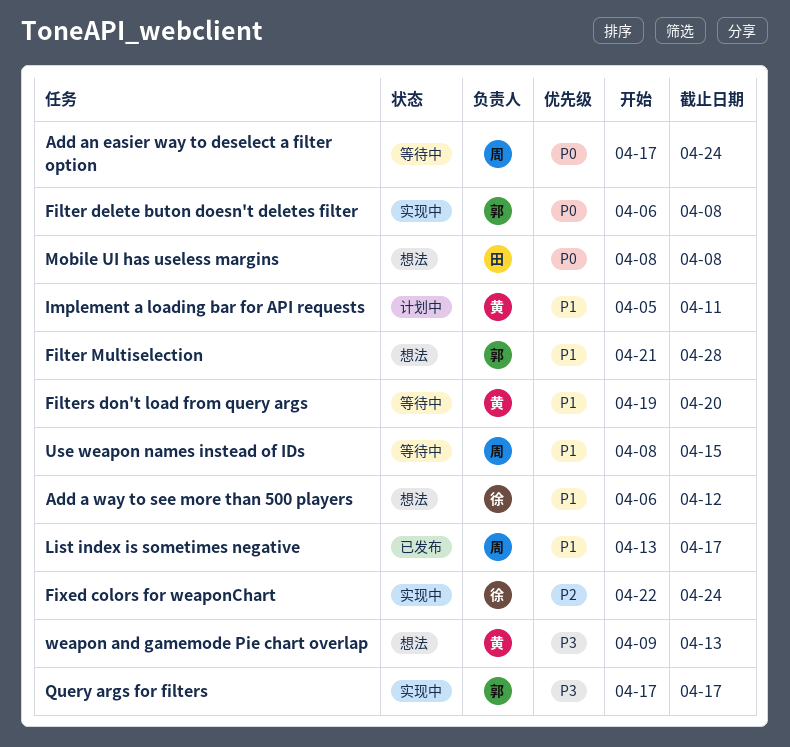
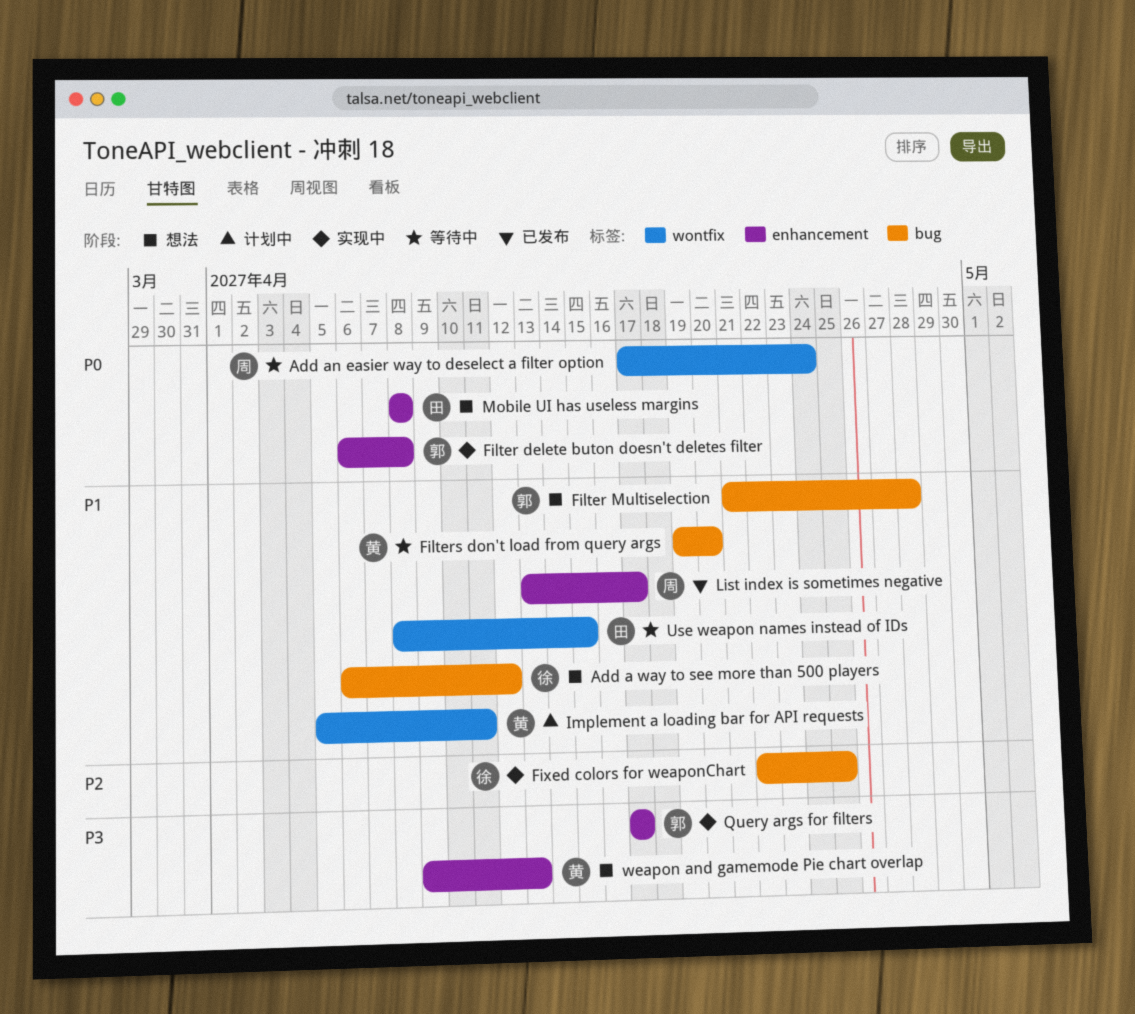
Fixed colors for weaponChart, due: Apr 24 -> Apr 25
Use weapon names instead of IDs, owner: 周 -> 田

